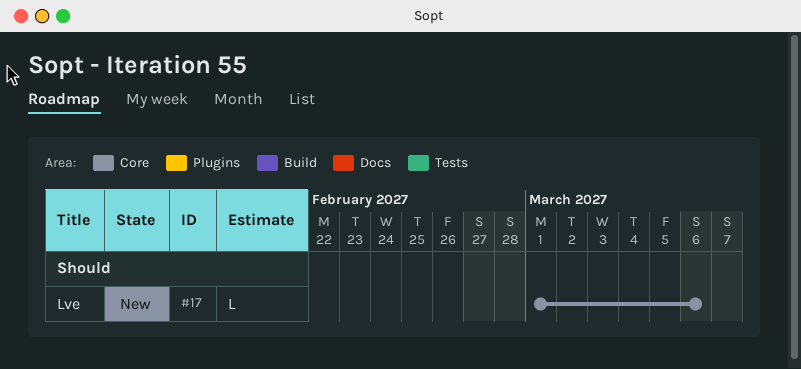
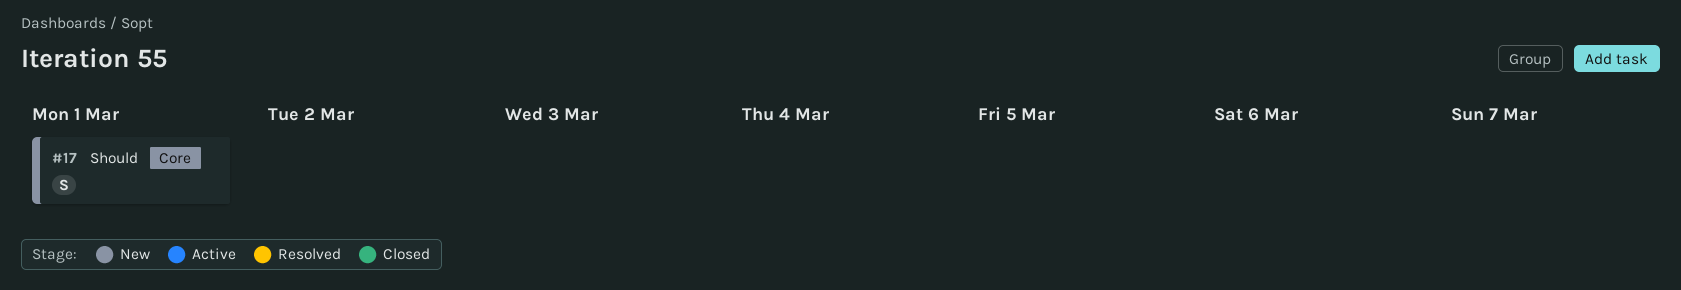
#17, estimate: L -> S
#17, due: Mar 6 -> Mar 1

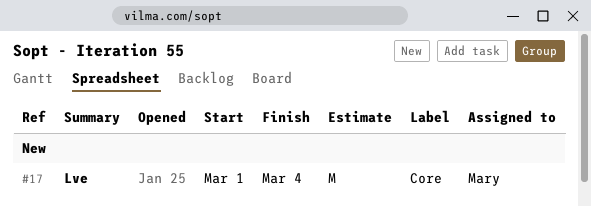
#17, estimate: S -> M
#17, due: Mar 1 -> Mar 4

